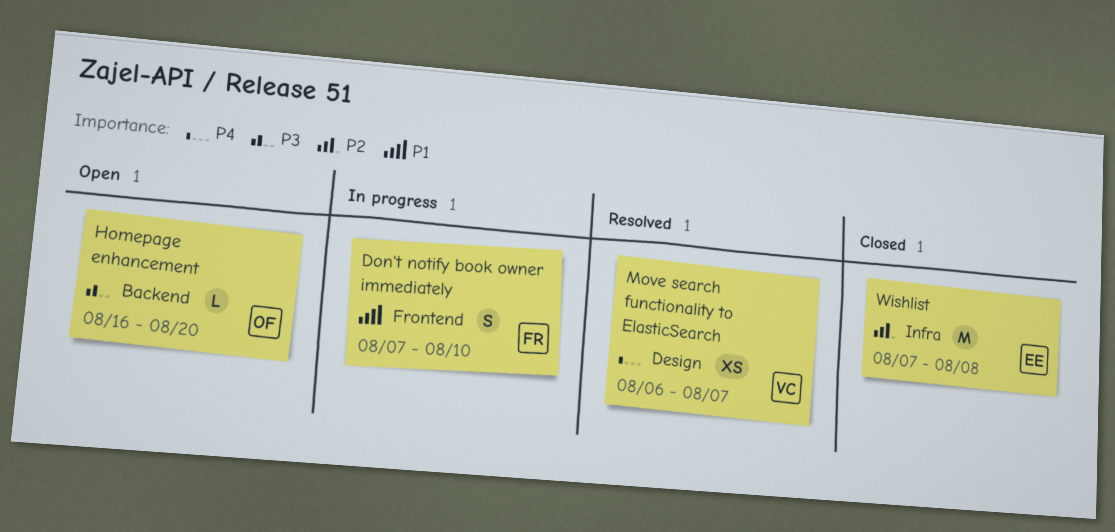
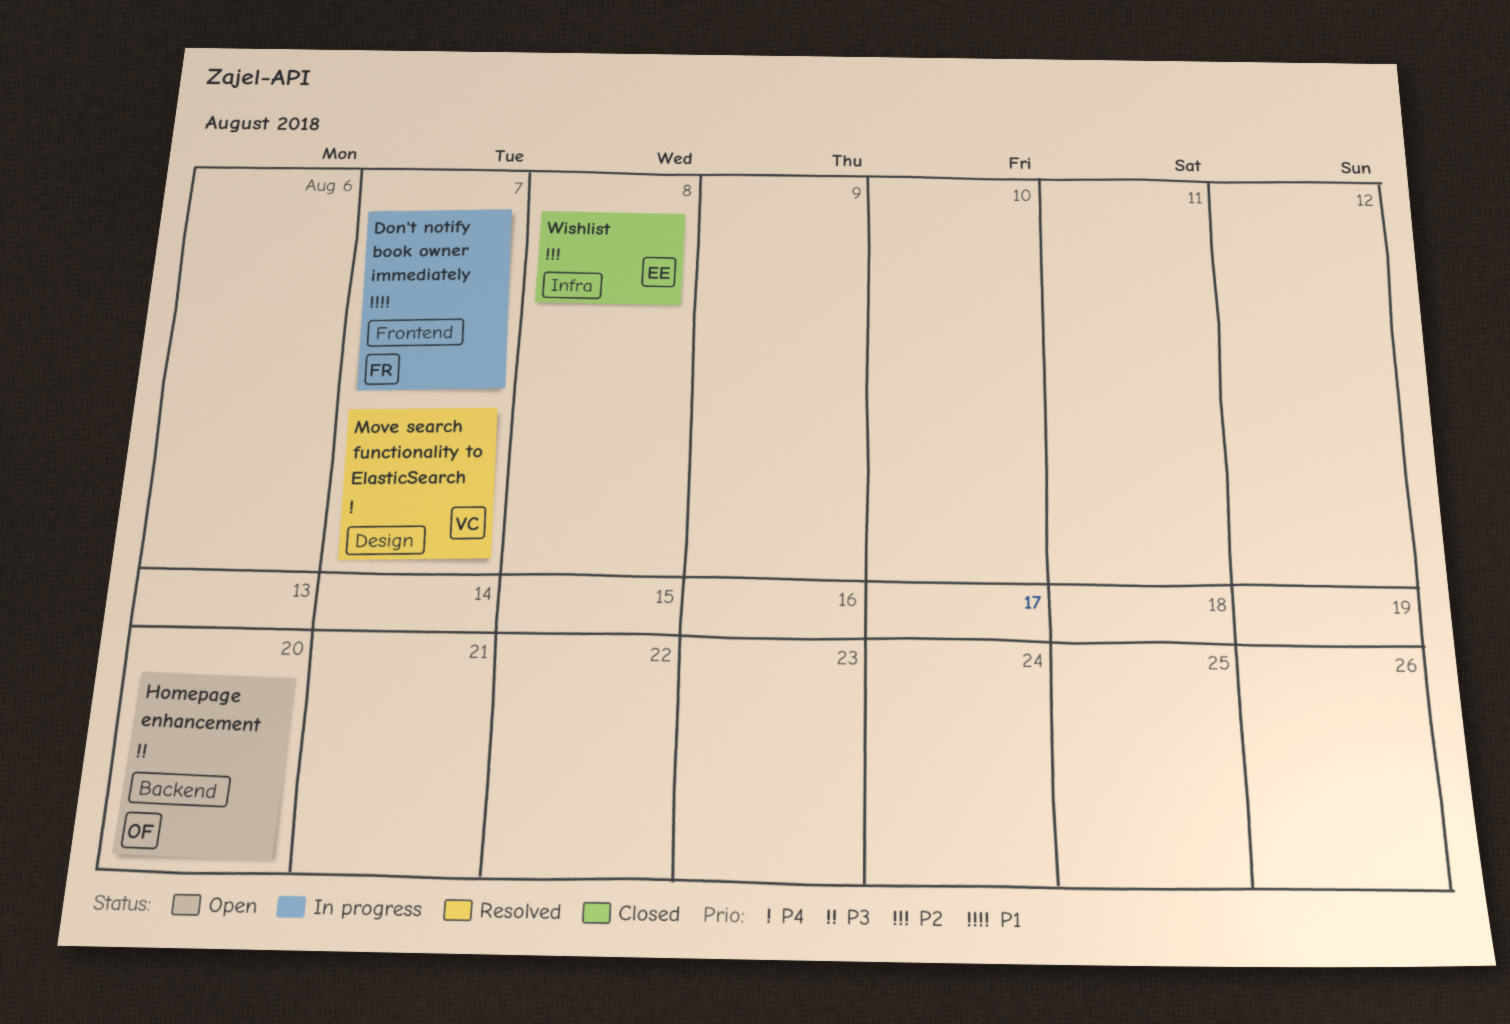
Don't notify book owner immediately, due: Aug 10 -> Aug 7

